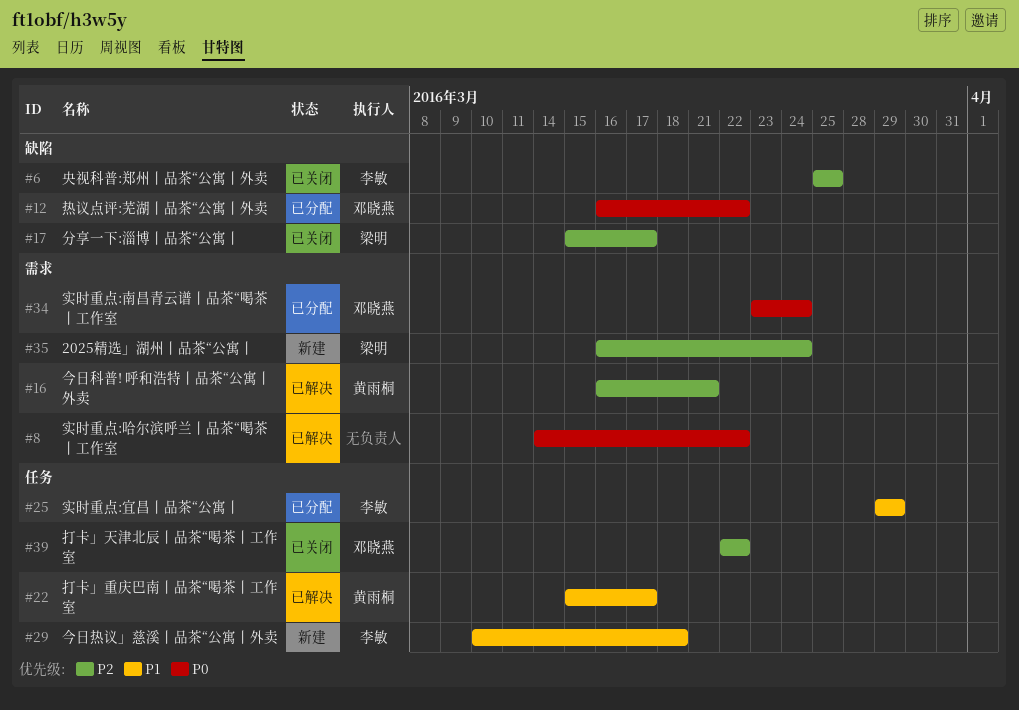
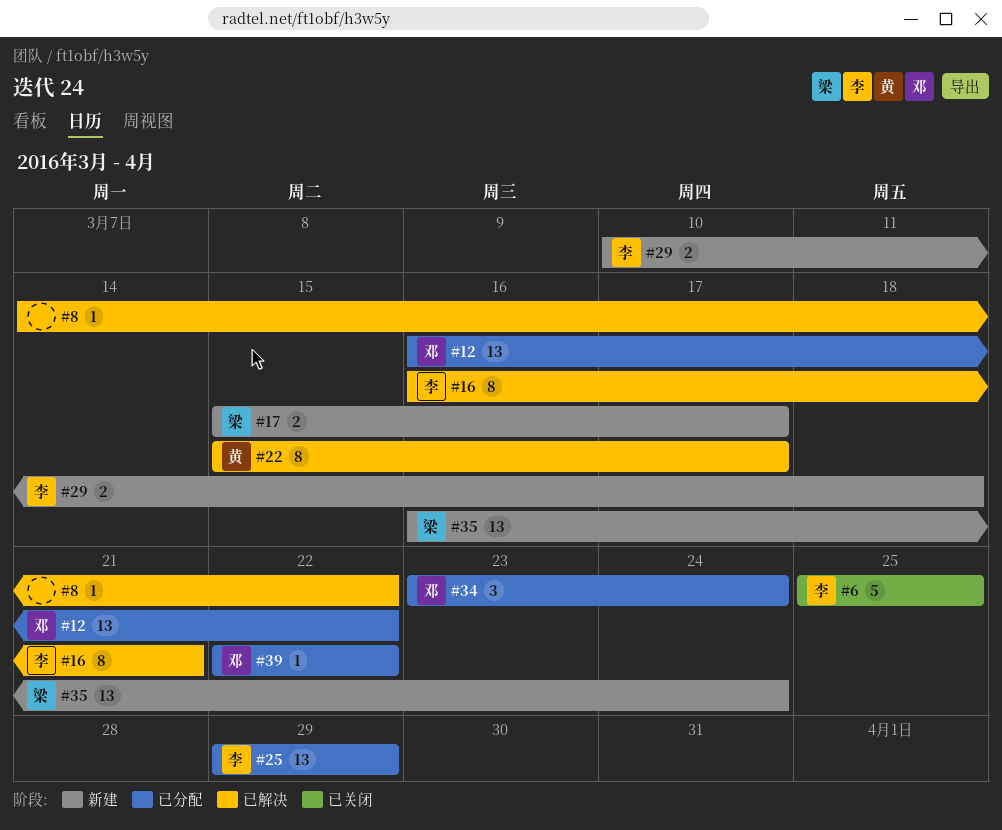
#16, owner: 黄雨桐 -> 李敏
#17, status: 已关闭 -> 新建
#39, status: 已关闭 -> 已分配

